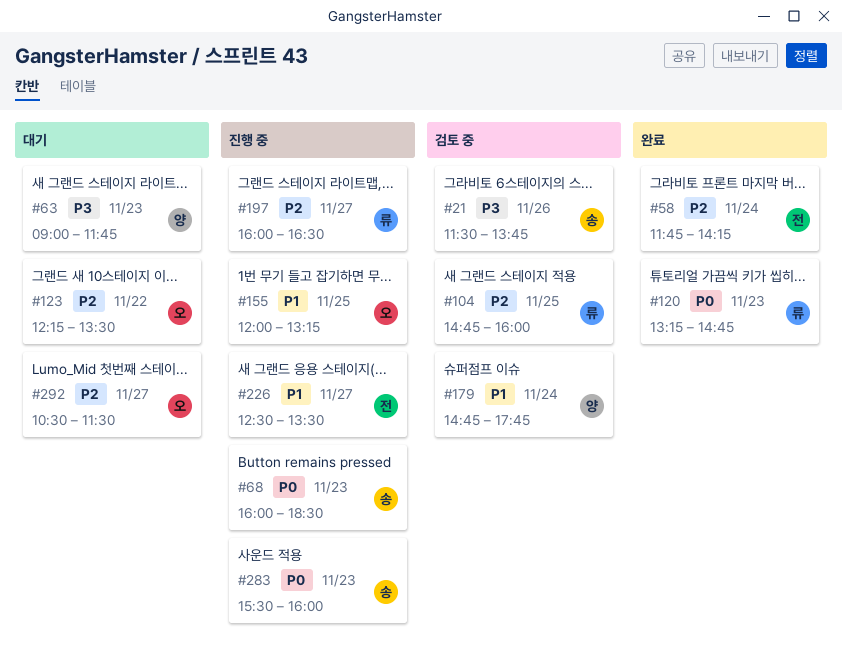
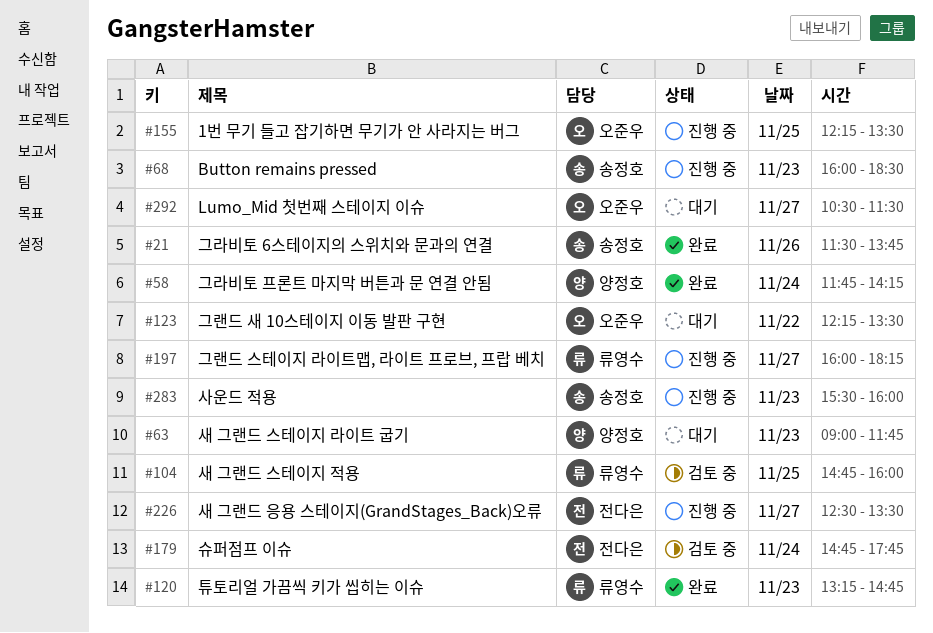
#21, status: 검토 중 -> 완료
#58, owner: 전다은 -> 양정호
#155, begins: 12:00 -> 12:15
#155, ends: 13:15 -> 13:30
#179, owner: 양정호 -> 전다은
#197, ends: 16:30 -> 18:15

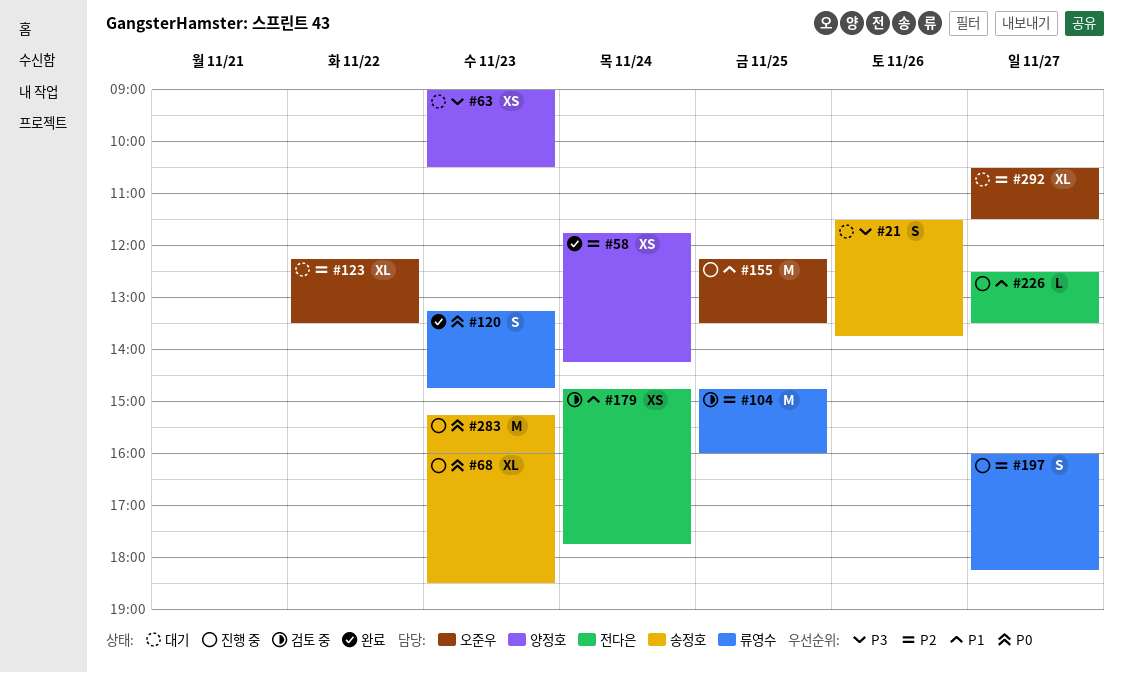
#21, status: 완료 -> 대기
#63, ends: 11:45 -> 10:30
#283, begins: 15:30 -> 15:15

